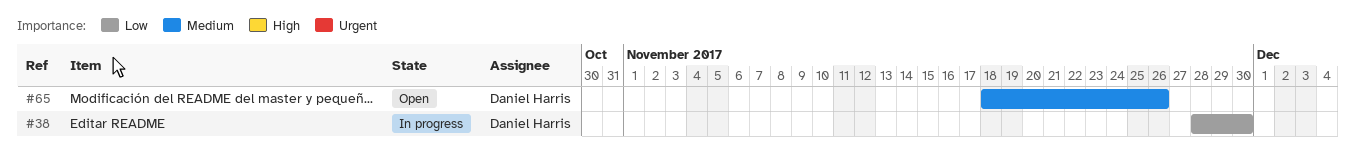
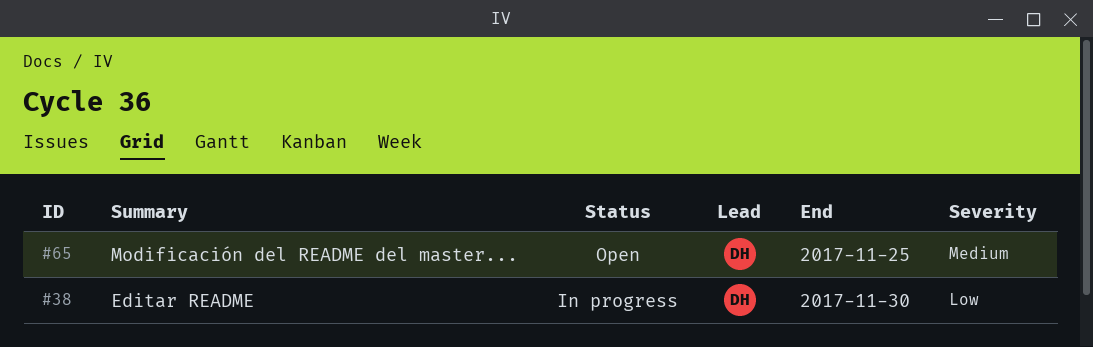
#65, due: Nov 26 -> Nov 25

